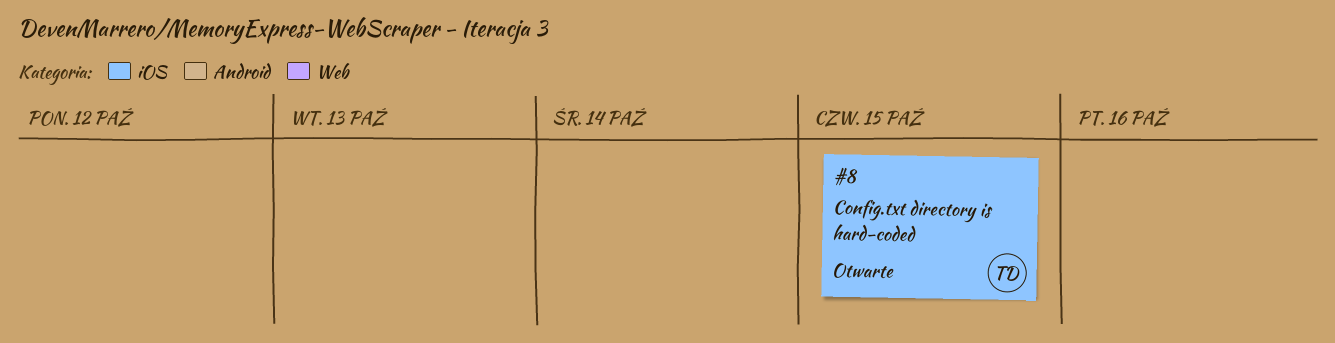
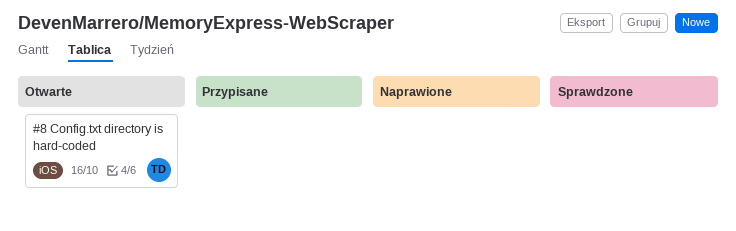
#8, due: Oct 15 -> Oct 16

